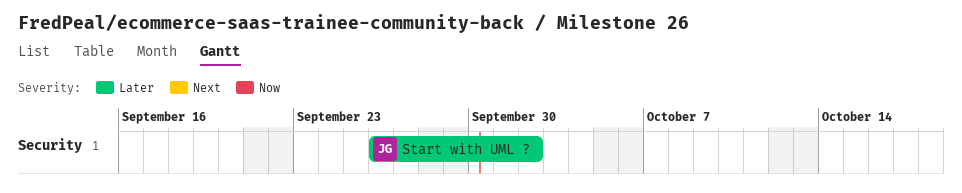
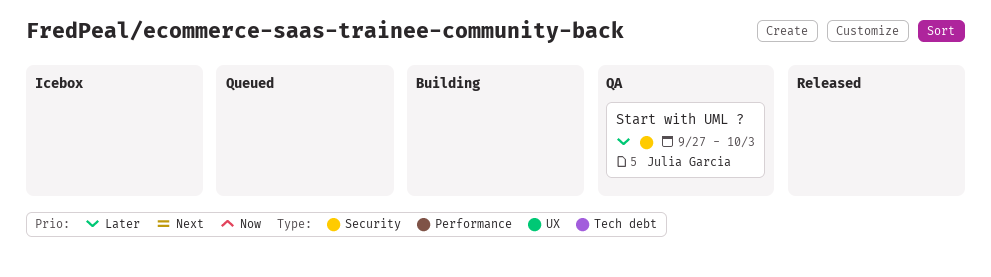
Start with UML ?, start: Sep 26 -> Sep 27
Start with UML ?, due: Oct 2 -> Oct 3

